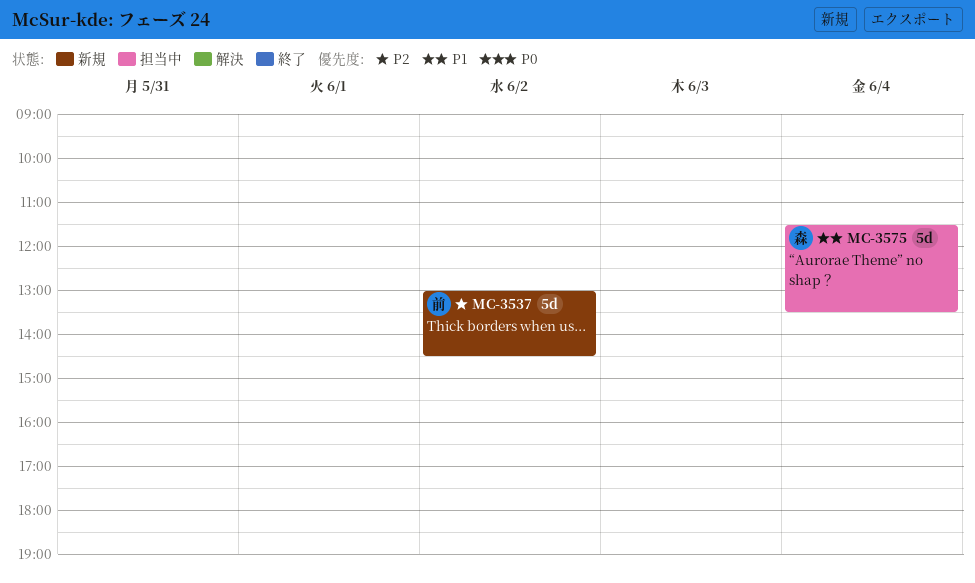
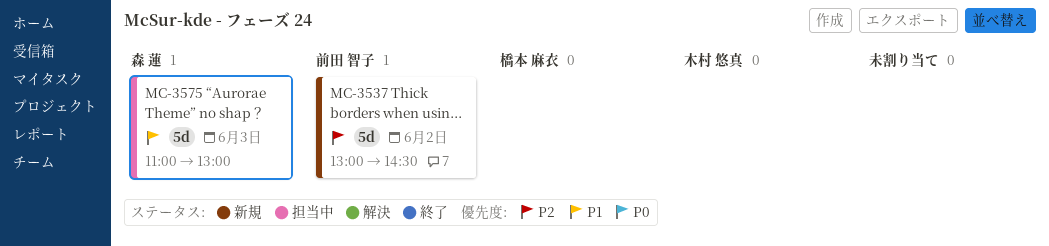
MC-3575, day: Jun 4 -> Jun 3
MC-3575, begins: 11:30 -> 11:00
MC-3575, ends: 13:30 -> 13:00

